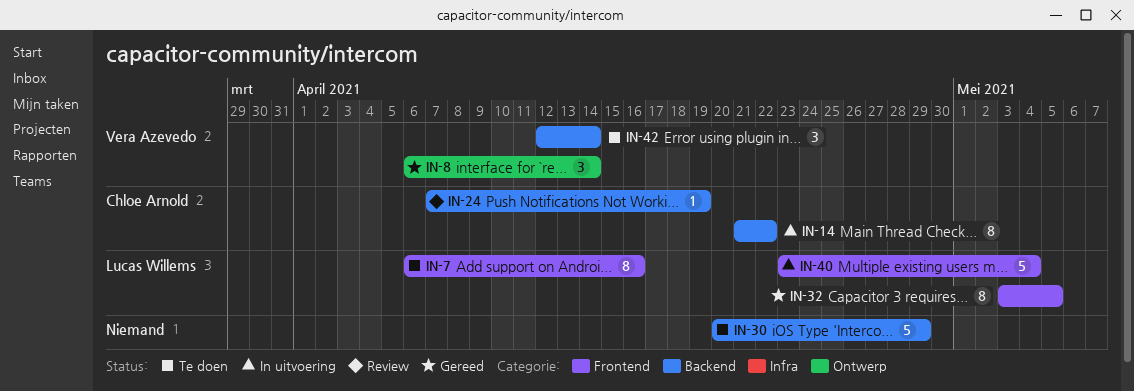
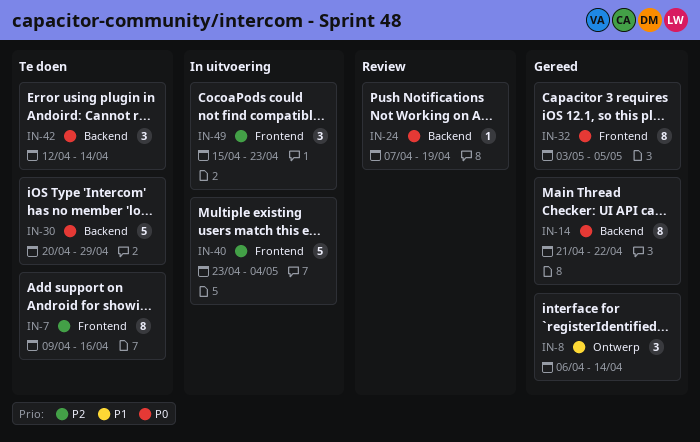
IN-7, start: Apr 6 -> Apr 9
IN-14, status: In uitvoering -> Gereed
IN-49: none -> present

